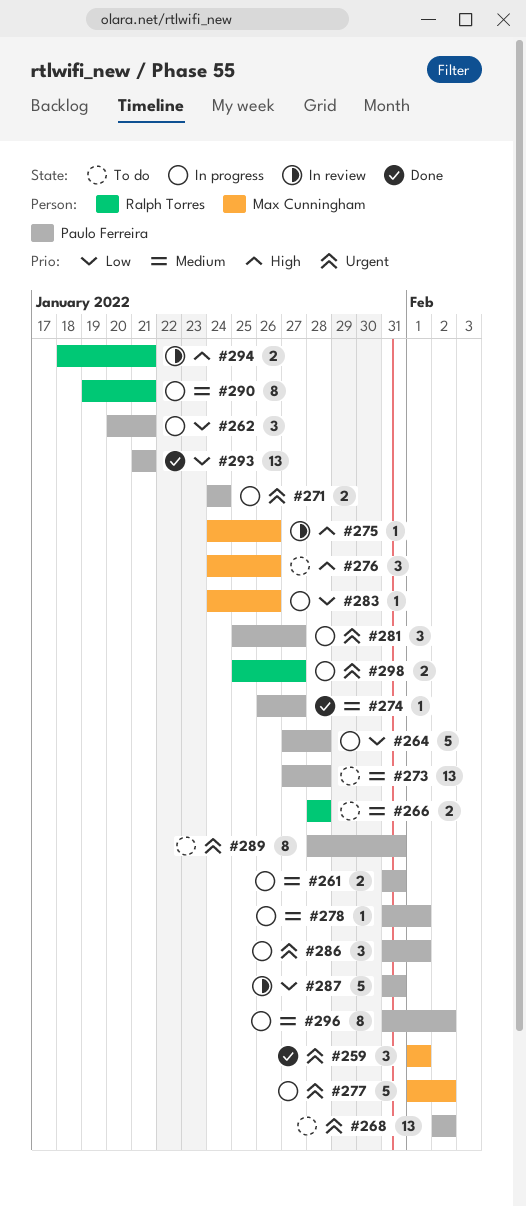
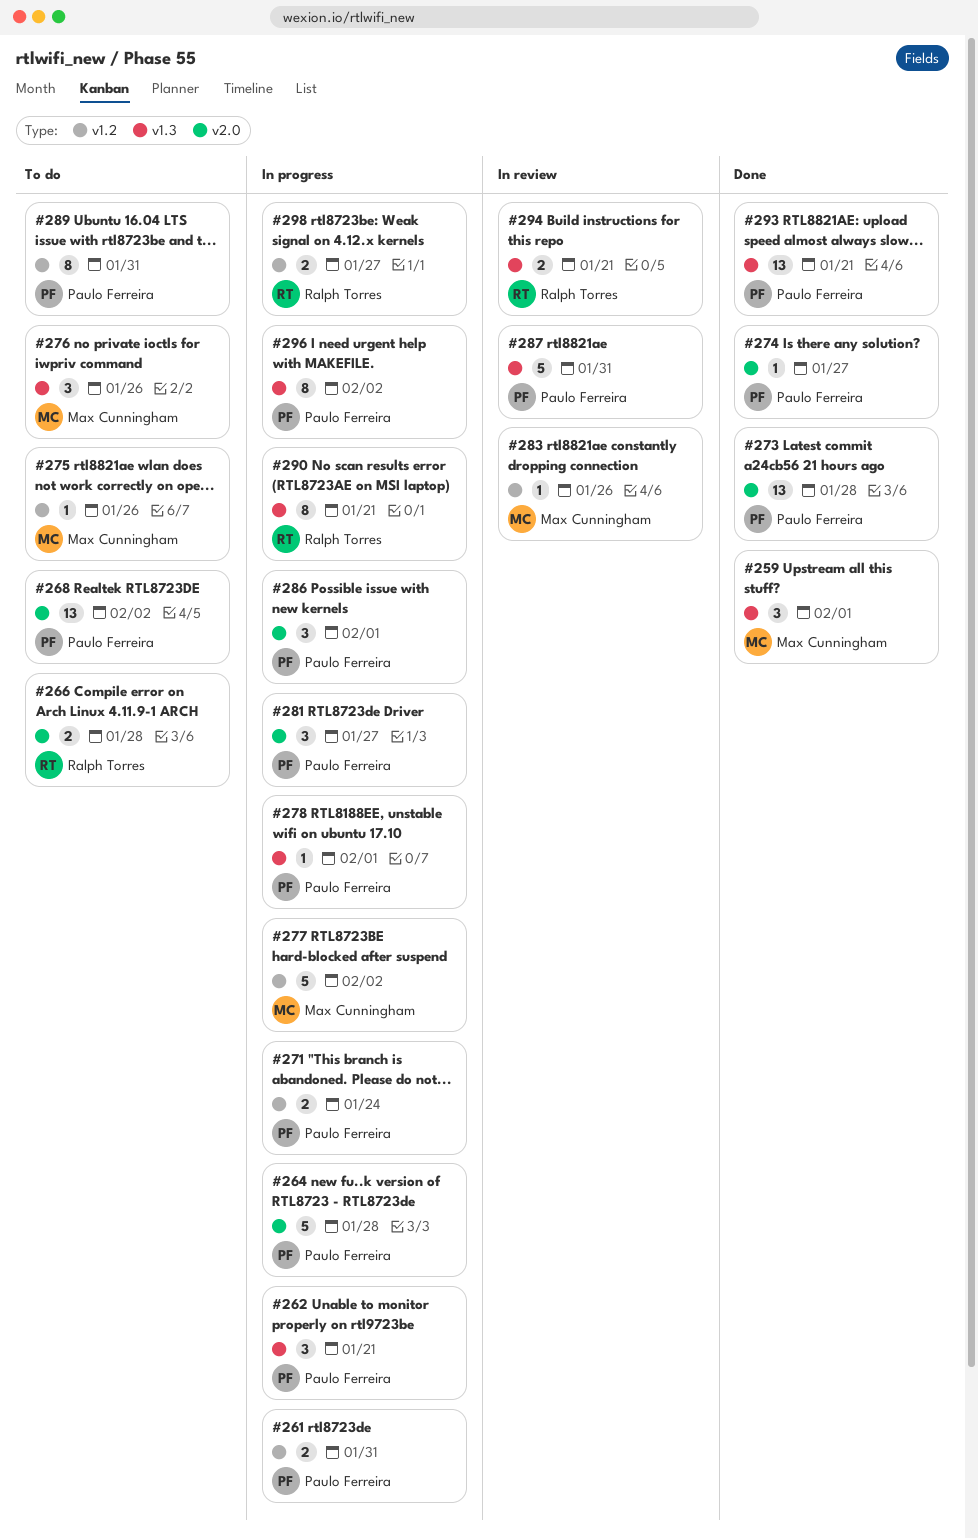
#273, status: To do -> Done
#275, status: In review -> To do
#283, status: In progress -> In review

